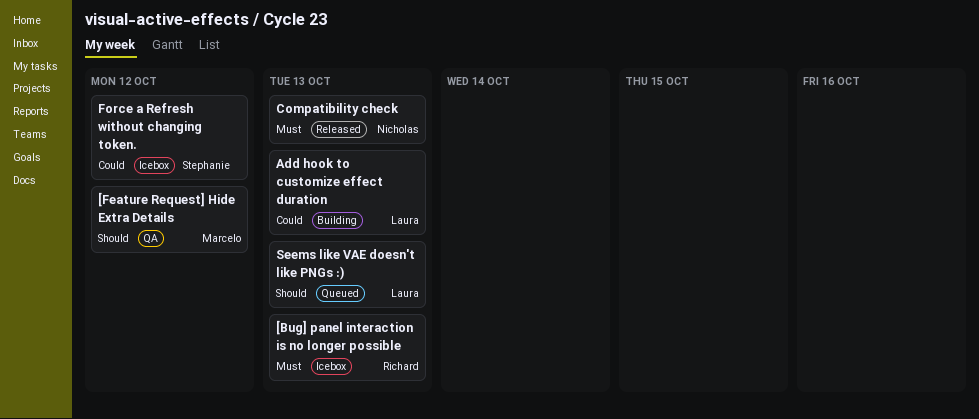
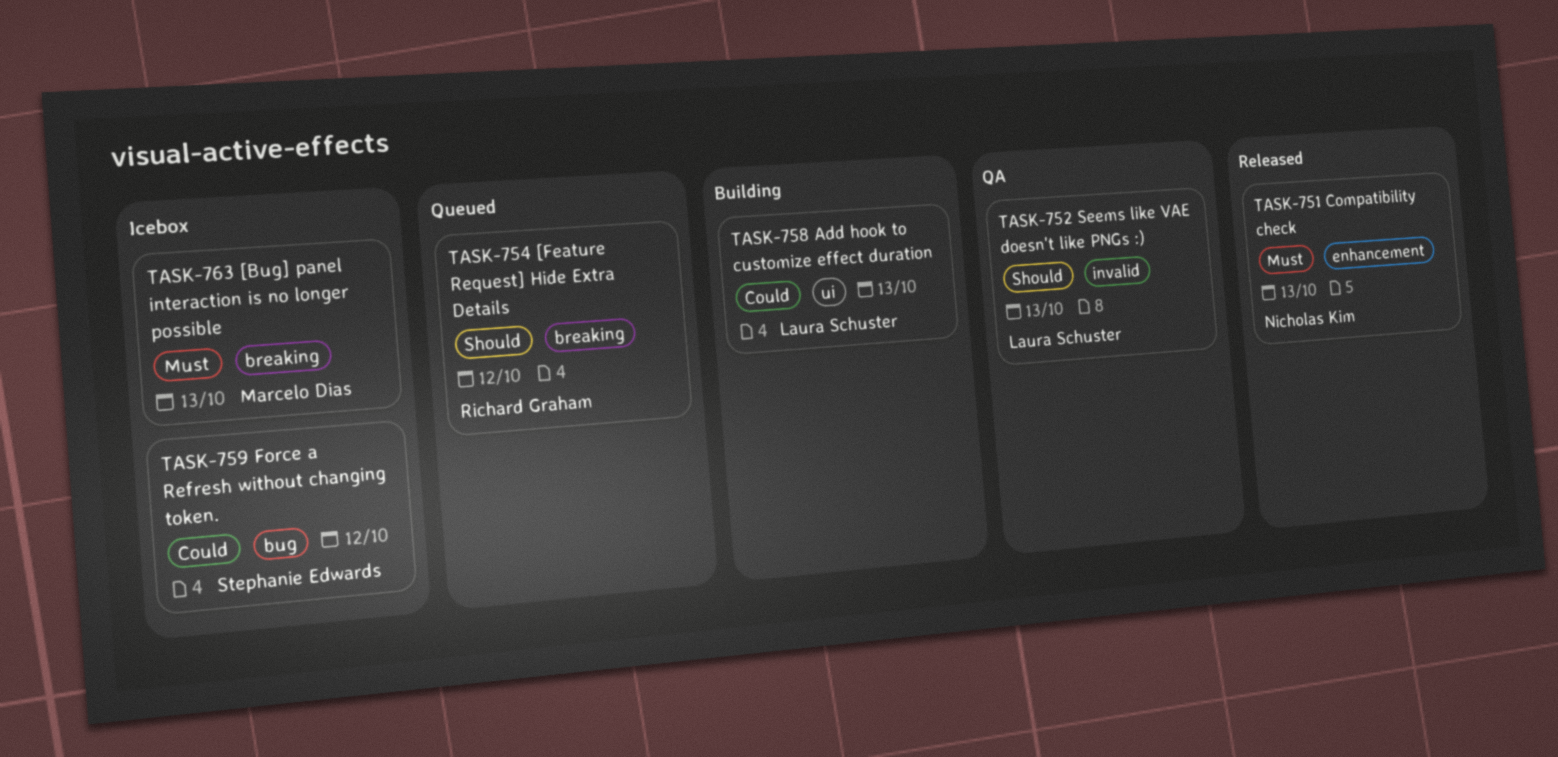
[Bug] panel interaction is no longer possible, owner: Richard Graham -> Marcelo Dias
[Feature Request] Hide Extra Details, status: QA -> Queued
[Feature Request] Hide Extra Details, owner: Marcelo Dias -> Richard Graham
Seems like VAE doesn't like PNGs :), status: Queued -> QA

